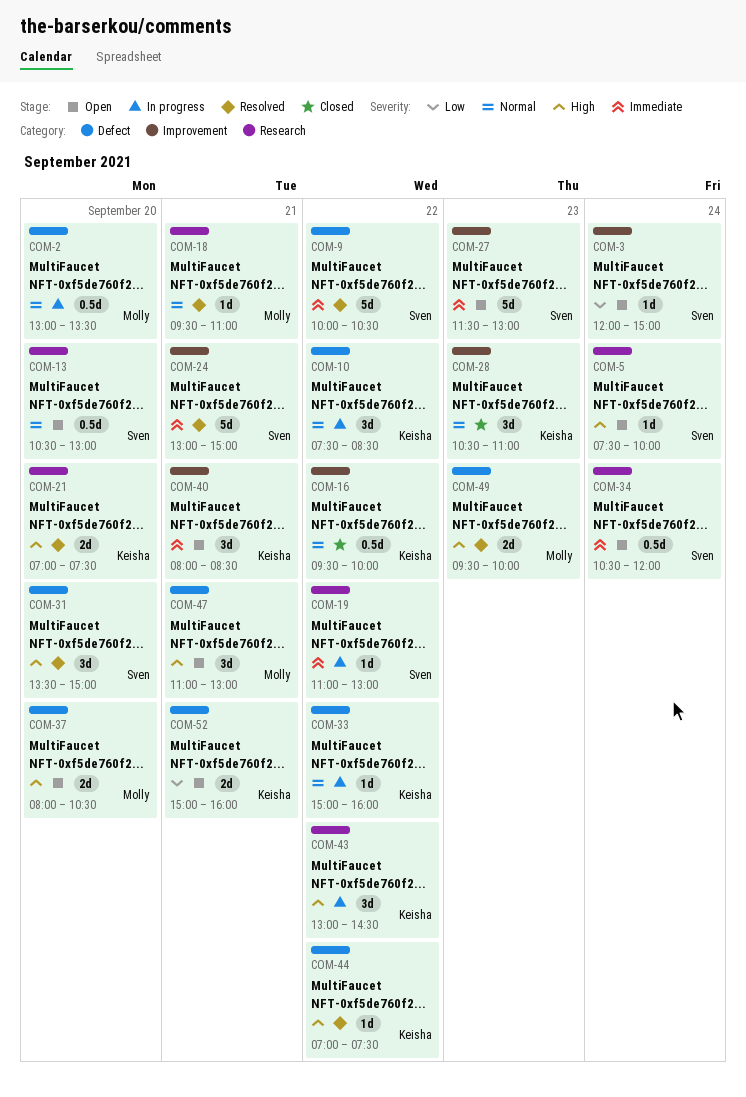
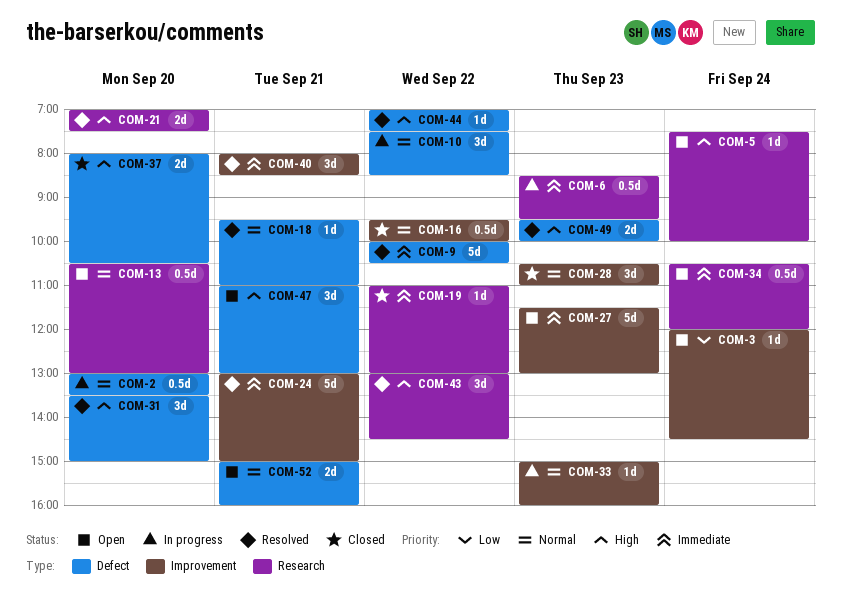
COM-3, ends: 15:00 -> 14:30
COM-6: none -> present
COM-18, label: Research -> Defect
COM-19, status: In progress -> Closed
COM-33, label: Defect -> Improvement
COM-33, day: Sep 22 -> Sep 23
COM-37, status: Open -> Closed
COM-40, status: Open -> Resolved
COM-43, status: In progress -> Resolved
COM-52, priority: Low -> Normal

